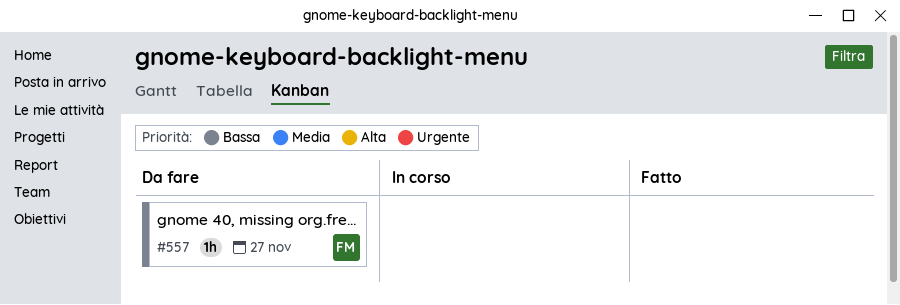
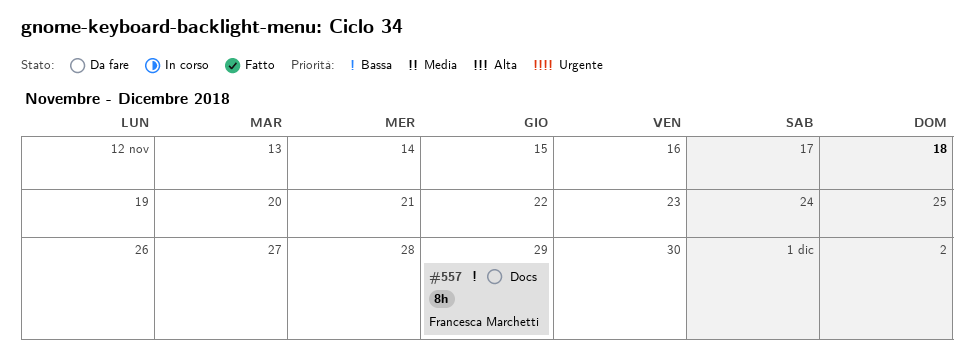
#557, estimate: 1h -> 8h
#557, due: Nov 27 -> Nov 29

